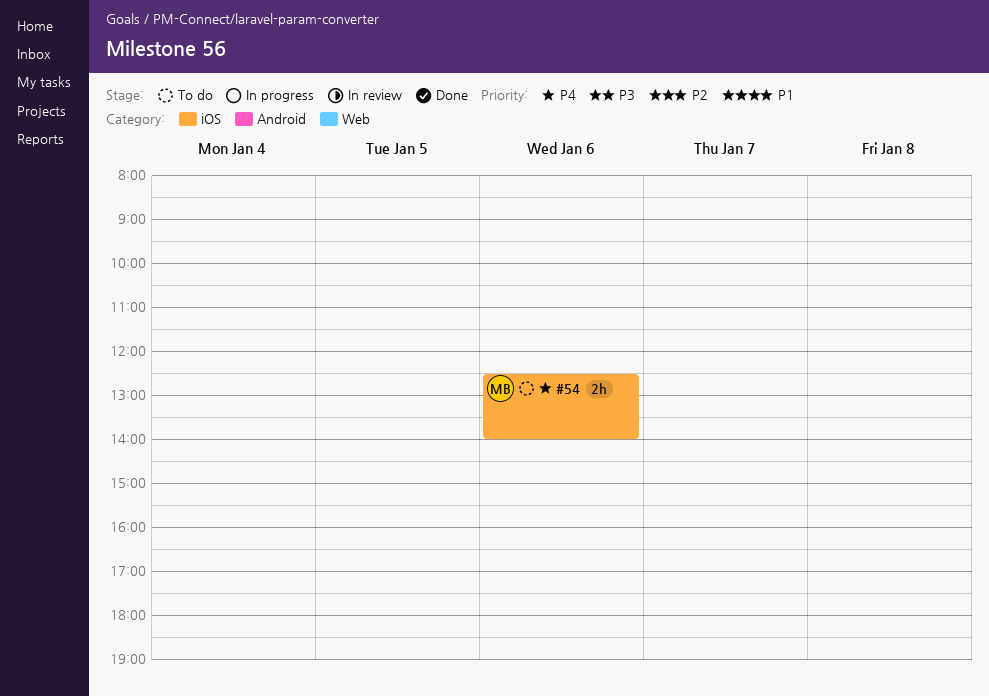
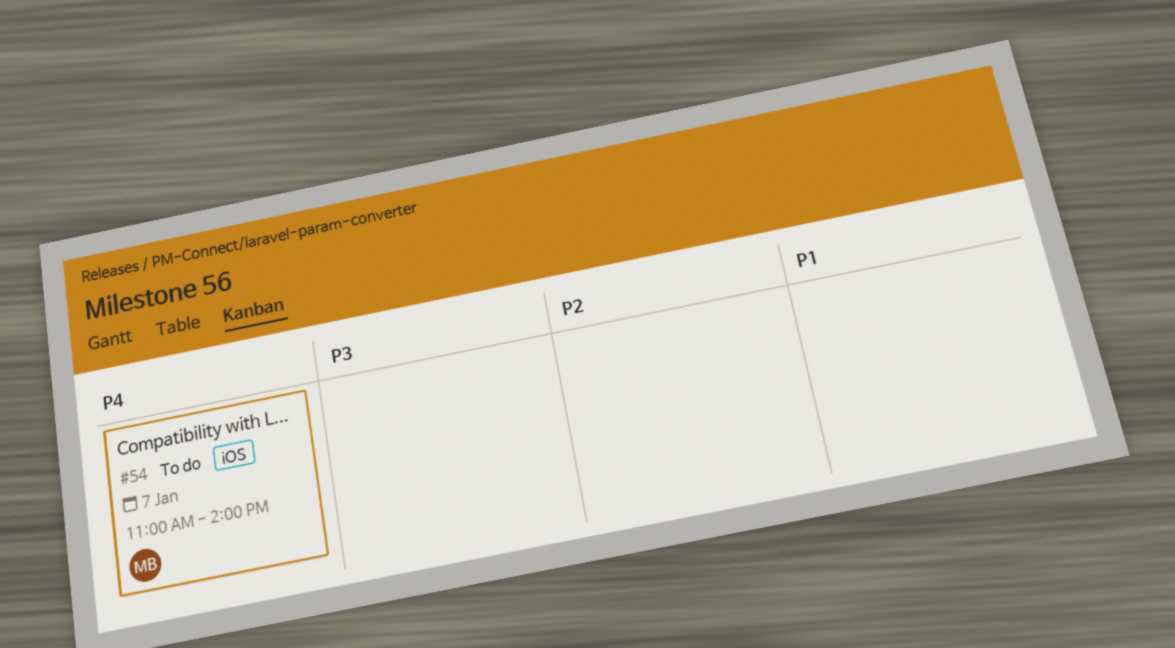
#54, day: Jan 6 -> Jan 7
#54, begins: 12:30 -> 11:00

